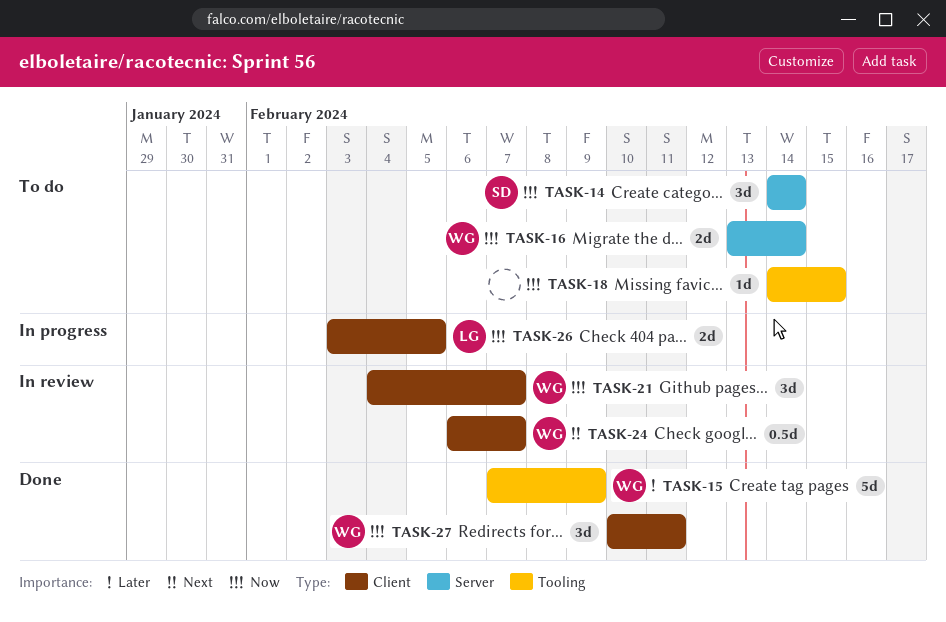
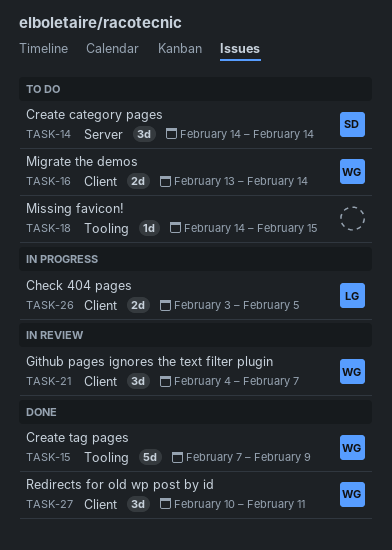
TASK-16, label: Server -> Client
TASK-24: present -> none

